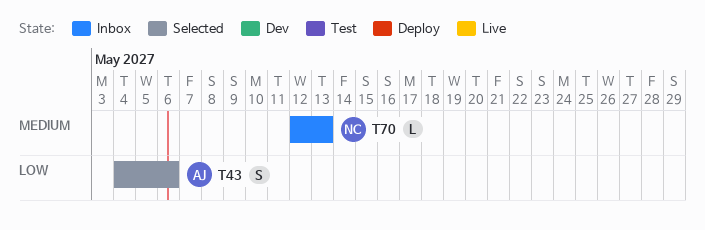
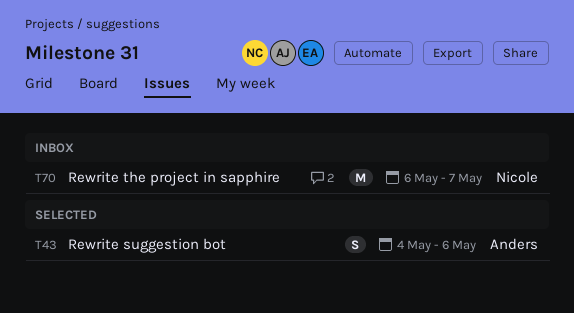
T70, estimate: L -> M
T70, start: May 12 -> May 6
T70, due: May 13 -> May 7

